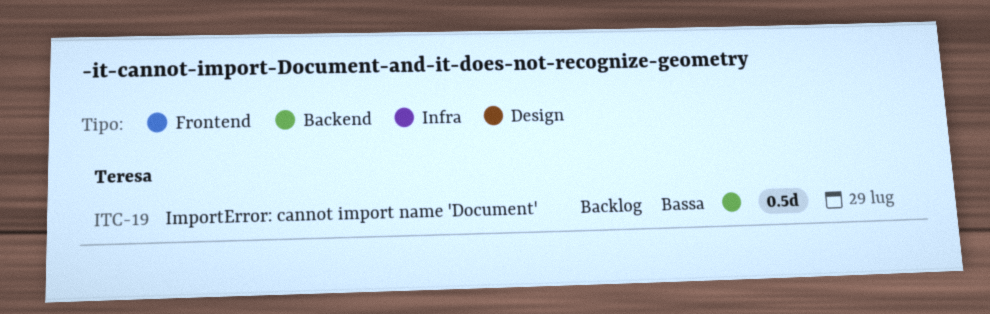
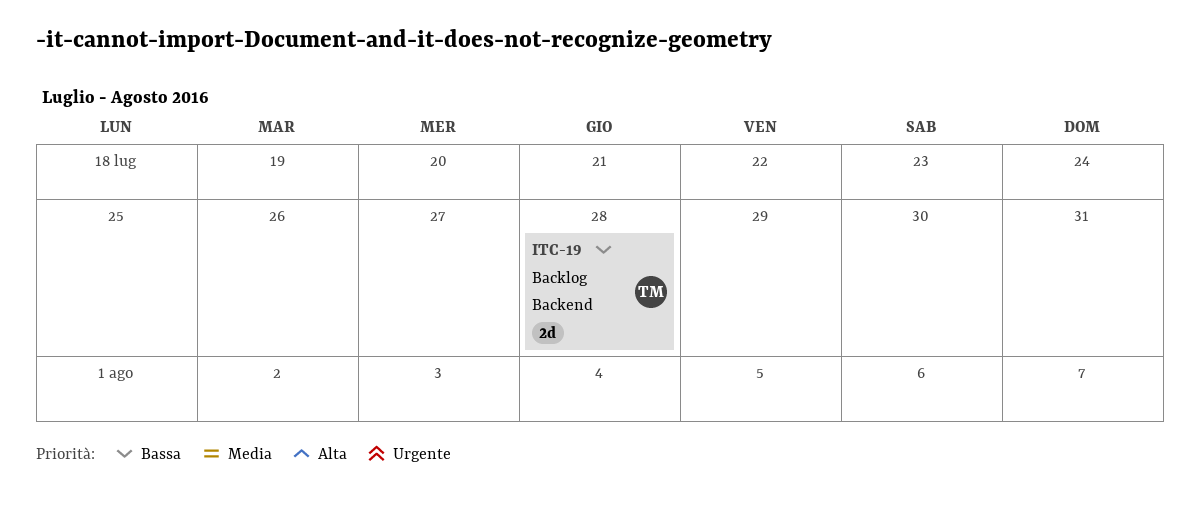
ITC-19, estimate: 0.5d -> 2d
ITC-19, due: Jul 29 -> Jul 28

